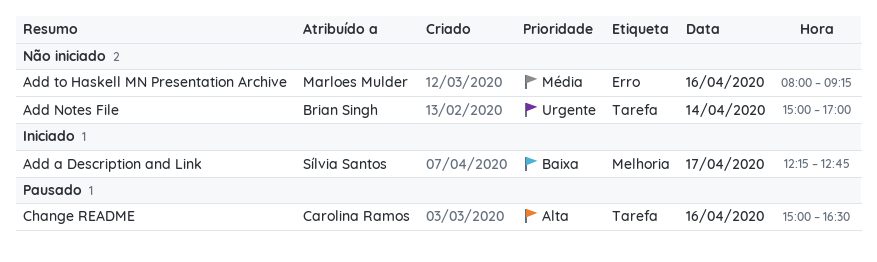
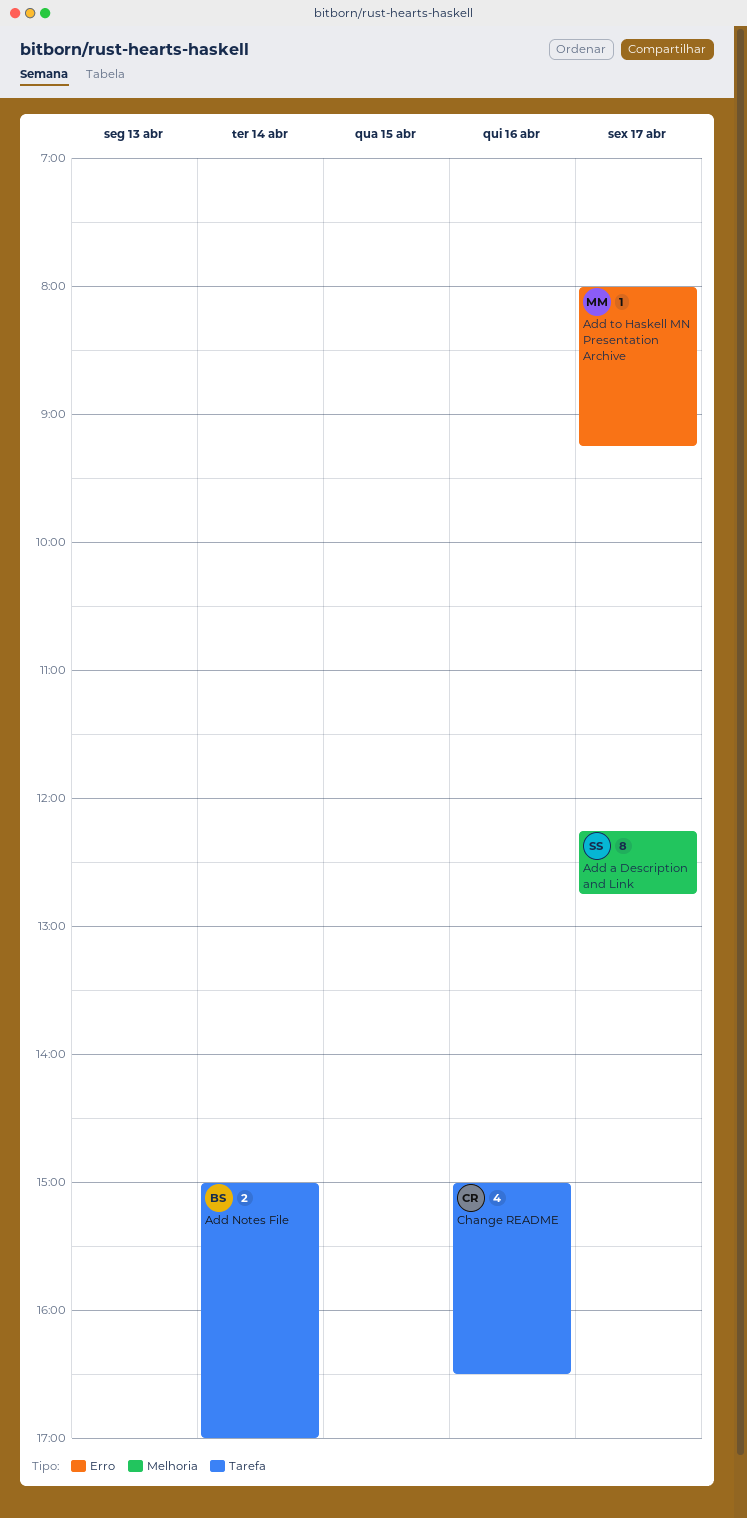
Add to Haskell MN Presentation Archive, day: Apr 16 -> Apr 17

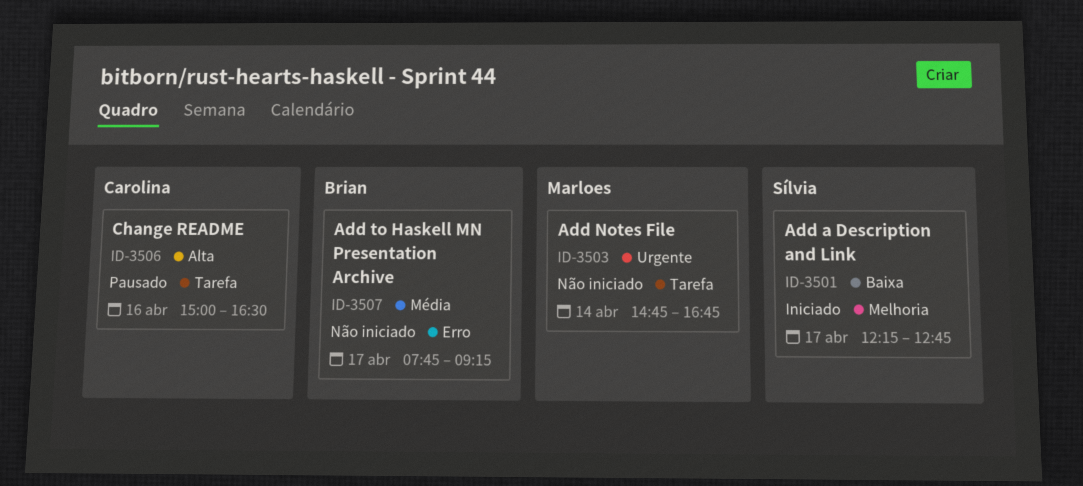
Add Notes File, owner: Brian -> Marloes
Add Notes File, begins: 15:00 -> 14:45
Add Notes File, ends: 17:00 -> 16:45
Add to Haskell MN Presentation Archive, owner: Marloes -> Brian
Add to Haskell MN Presentation Archive, begins: 08:00 -> 07:45

